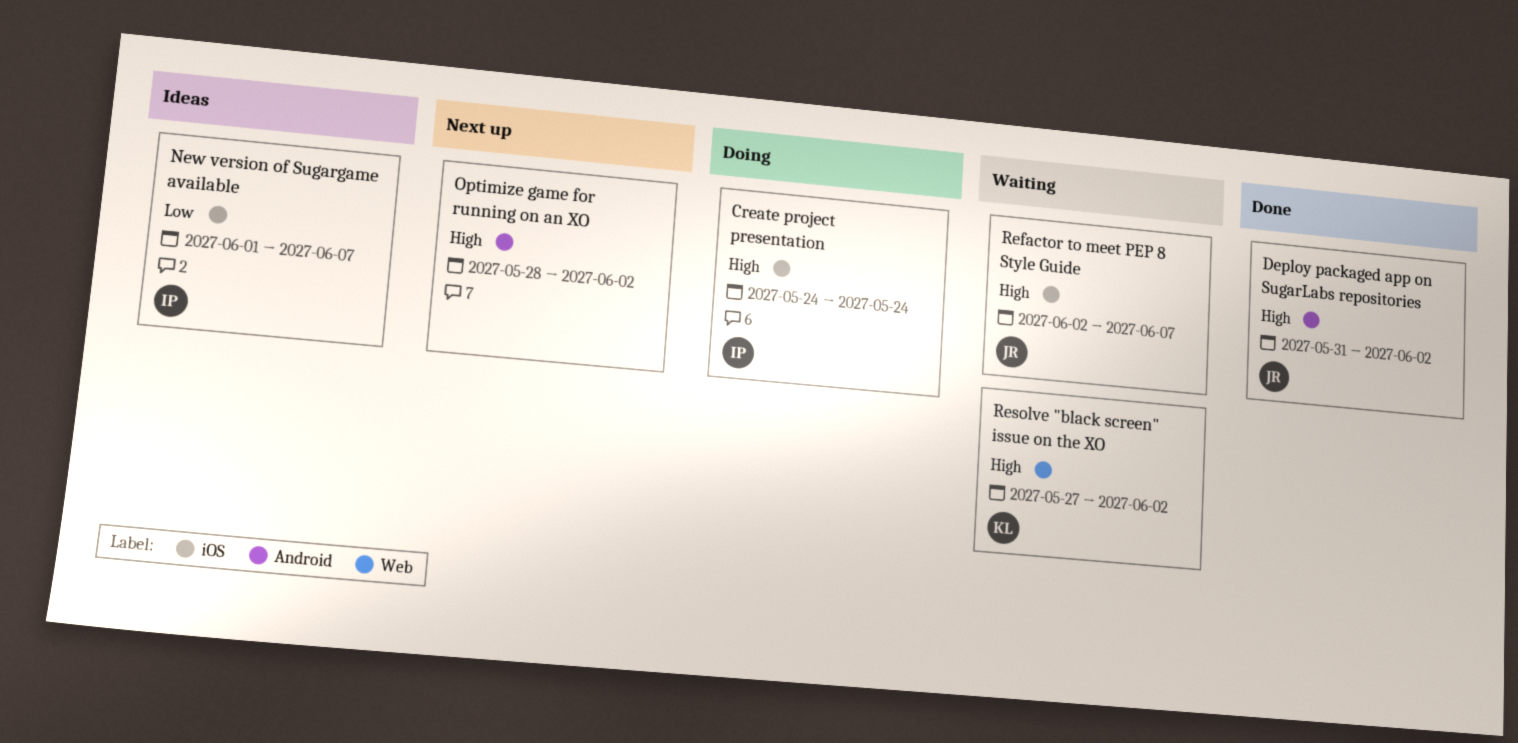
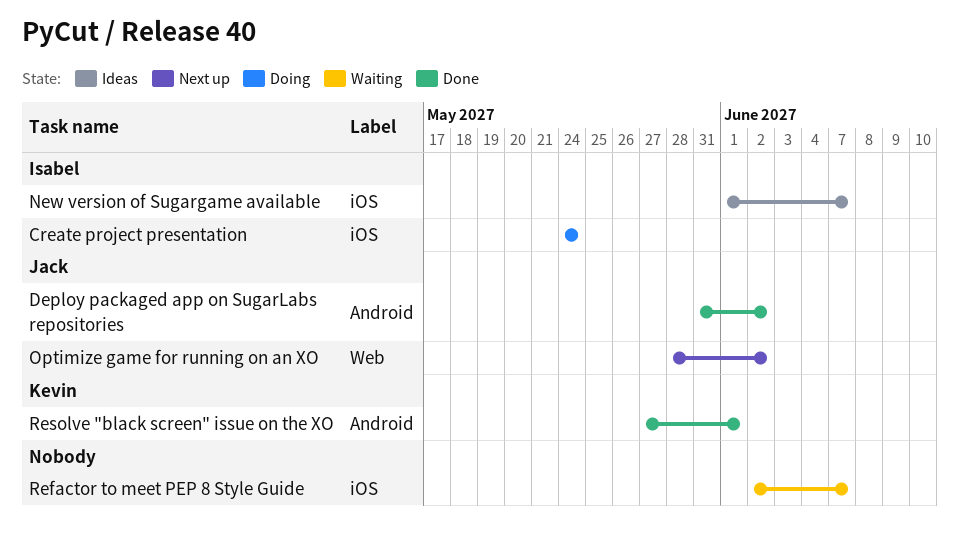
Optimize game for running on an XO, owner: none -> Jack
Optimize game for running on an XO, label: Android -> Web
Refactor to meet PEP 8 Style Guide, owner: Jack -> none
Resolve "black screen" issue on the XO, status: Waiting -> Done
Resolve "black screen" issue on the XO, label: Web -> Android
Resolve "black screen" issue on the XO, due: Jun 2 -> Jun 1

